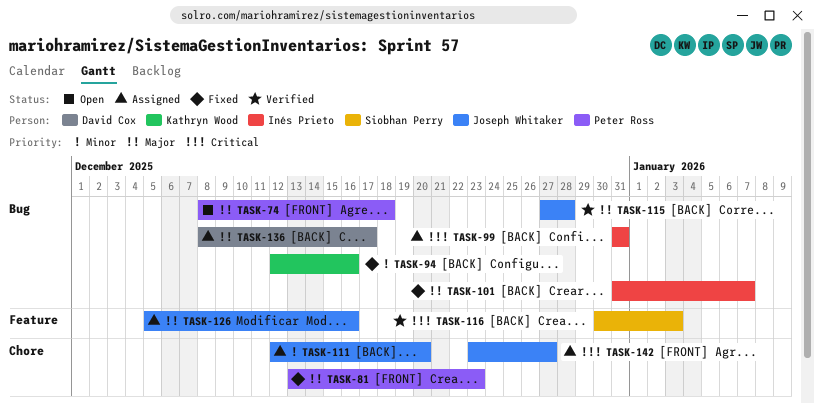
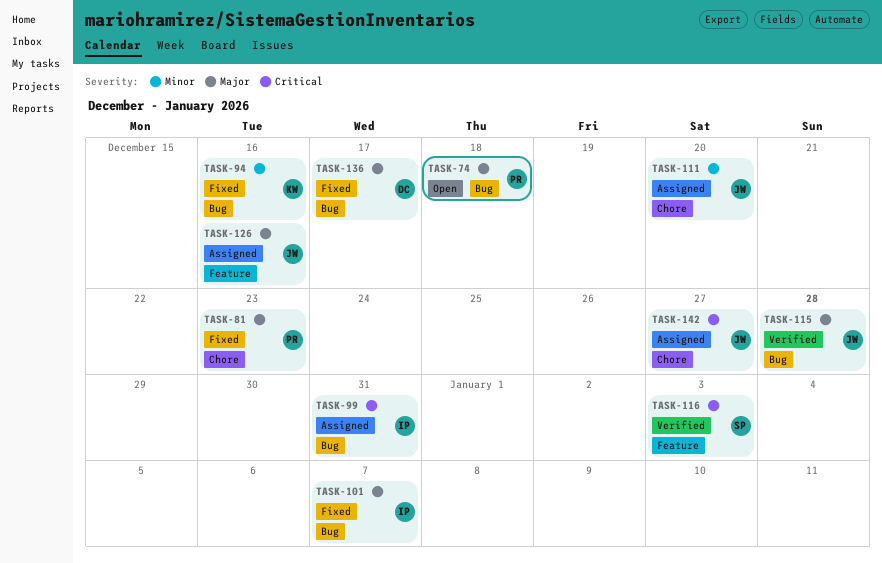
TASK-136, status: Assigned -> Fixed

